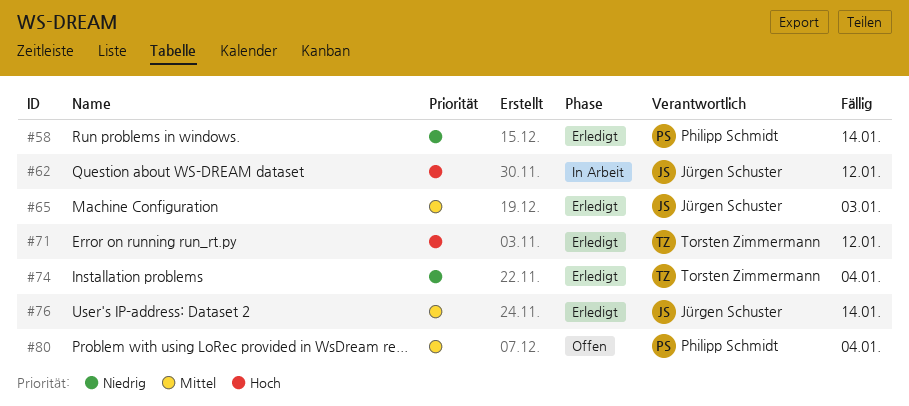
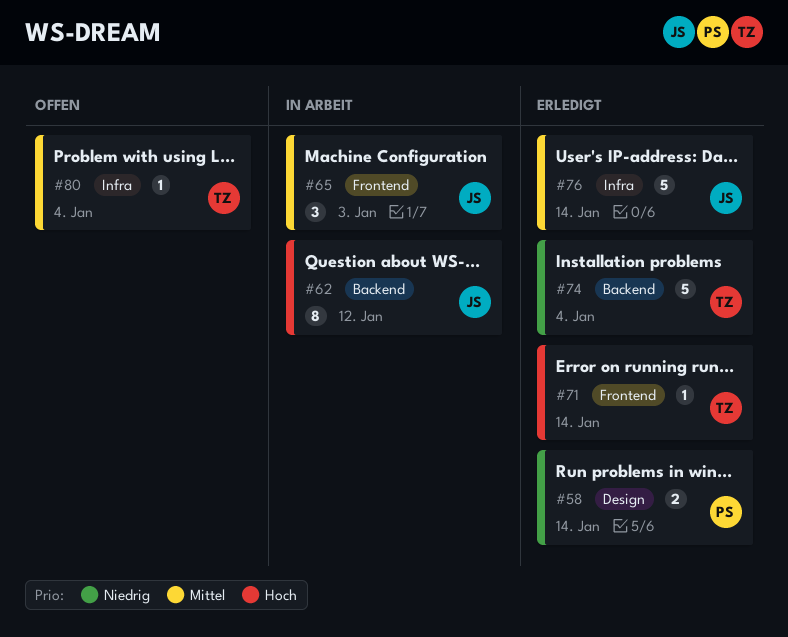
#65, status: Erledigt -> In Arbeit
#71, due: Jan 12 -> Jan 14
#80, owner: Philipp Schmidt -> Torsten Zimmermann

